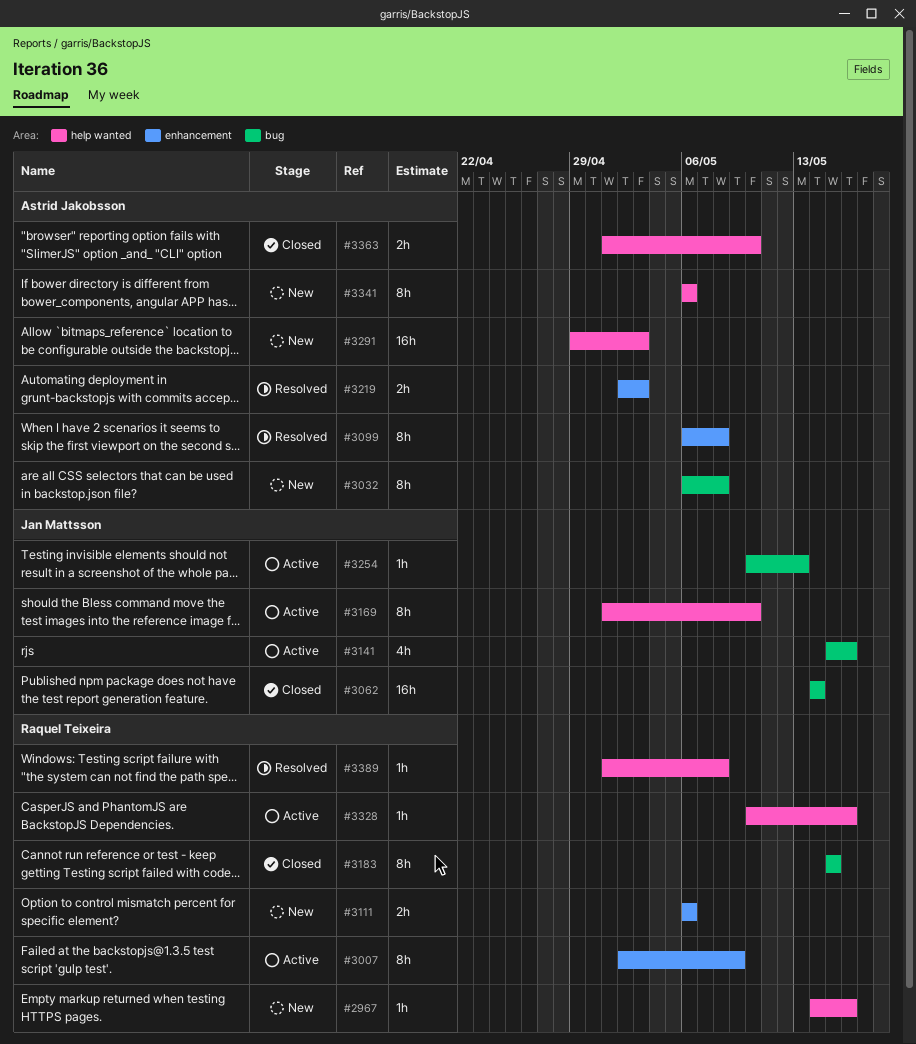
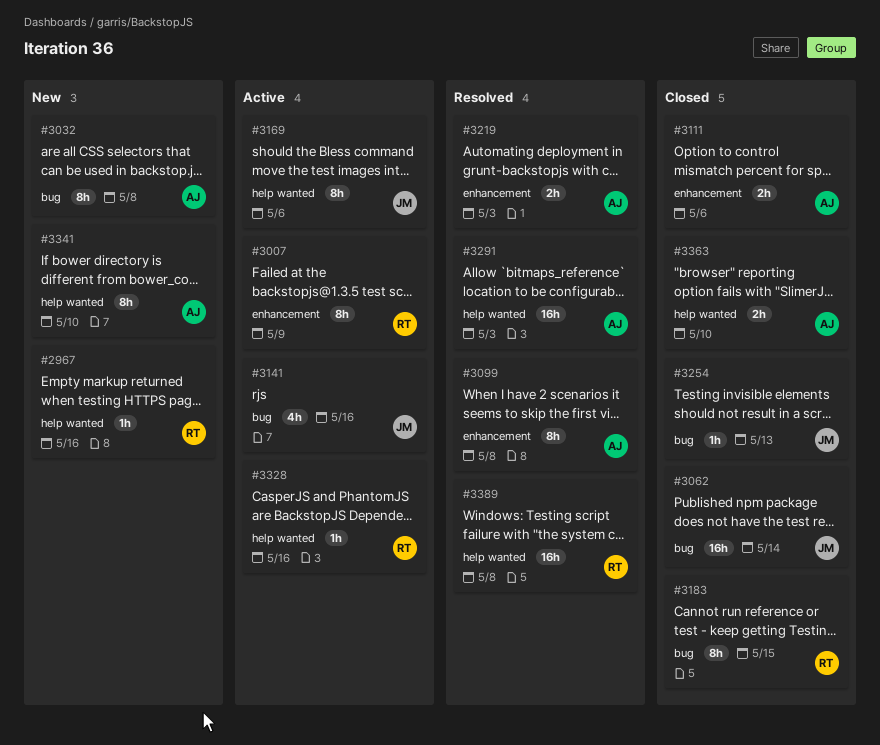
#3111, status: New -> Closed
#3111, owner: Raquel Teixeira -> Astrid Jakobsson
#3169, due: May 10 -> May 6
#3254, status: Active -> Closed
#3291, status: New -> Resolved
#3341, due: May 6 -> May 10
#3389, estimate: 1h -> 16h

